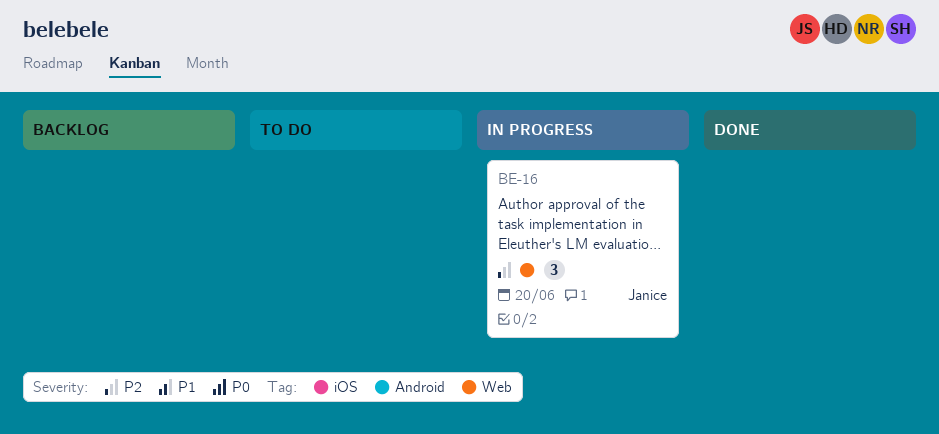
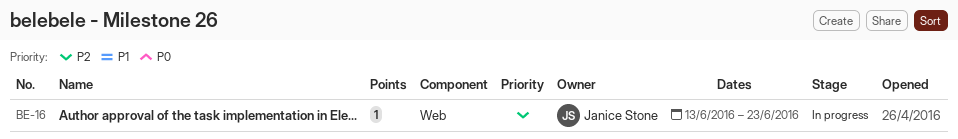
BE-16, estimate: 3 -> 1
BE-16, due: Jun 20 -> Jun 23

